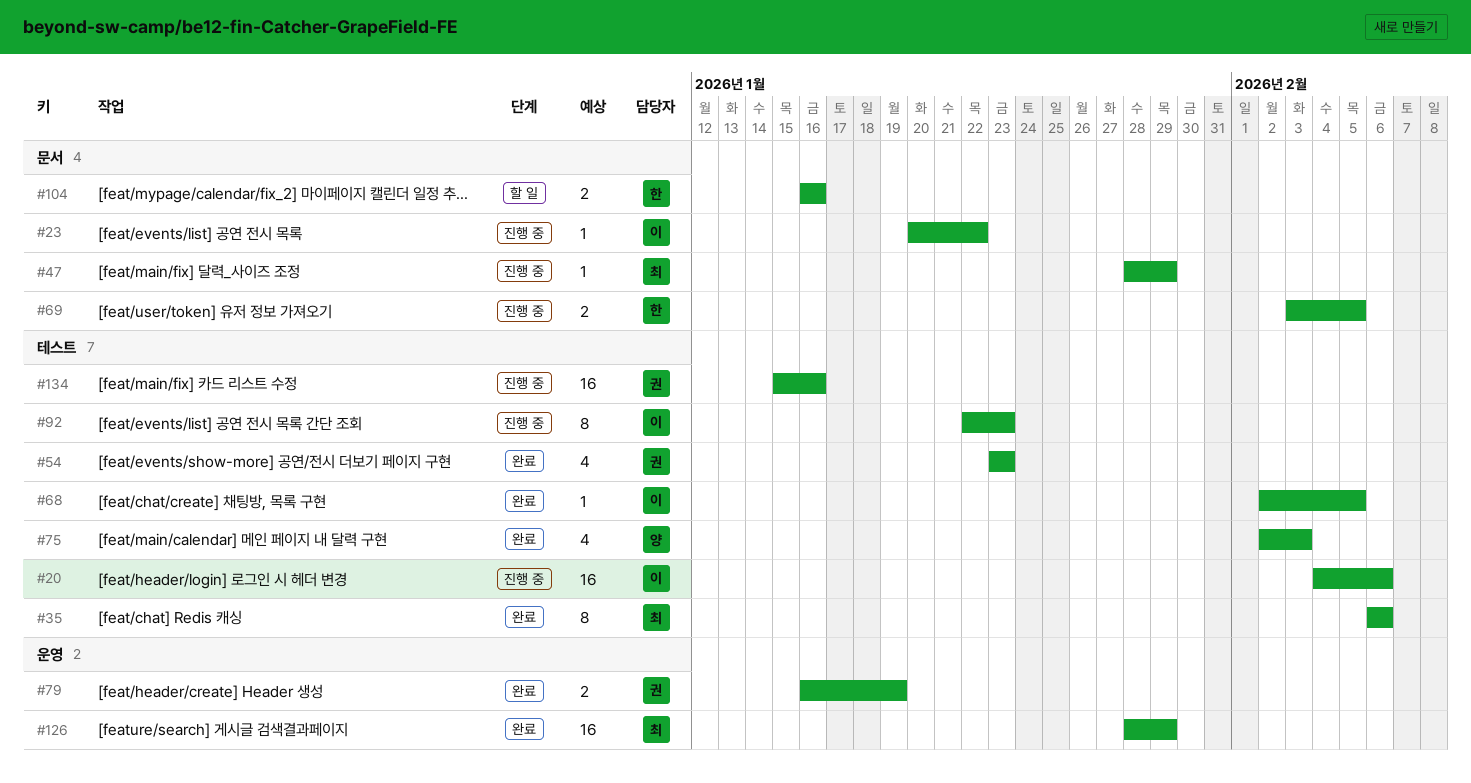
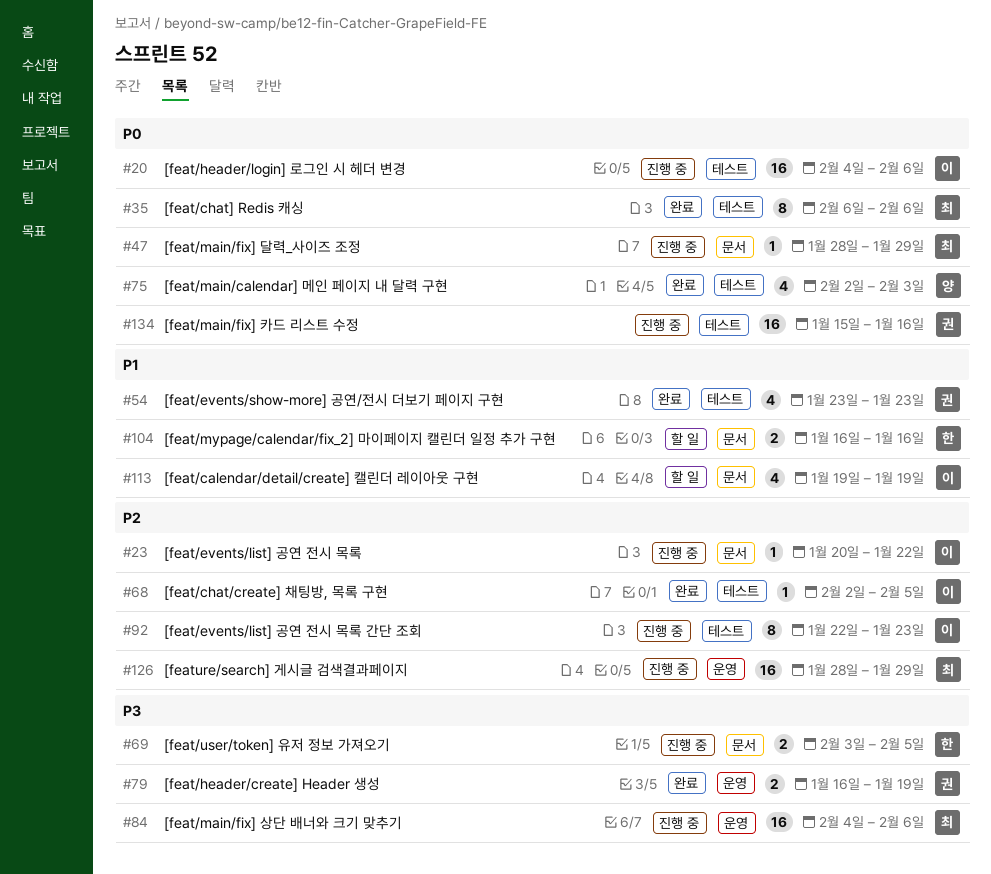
#84: none -> present
#113: none -> present
#126, status: 완료 -> 진행 중

